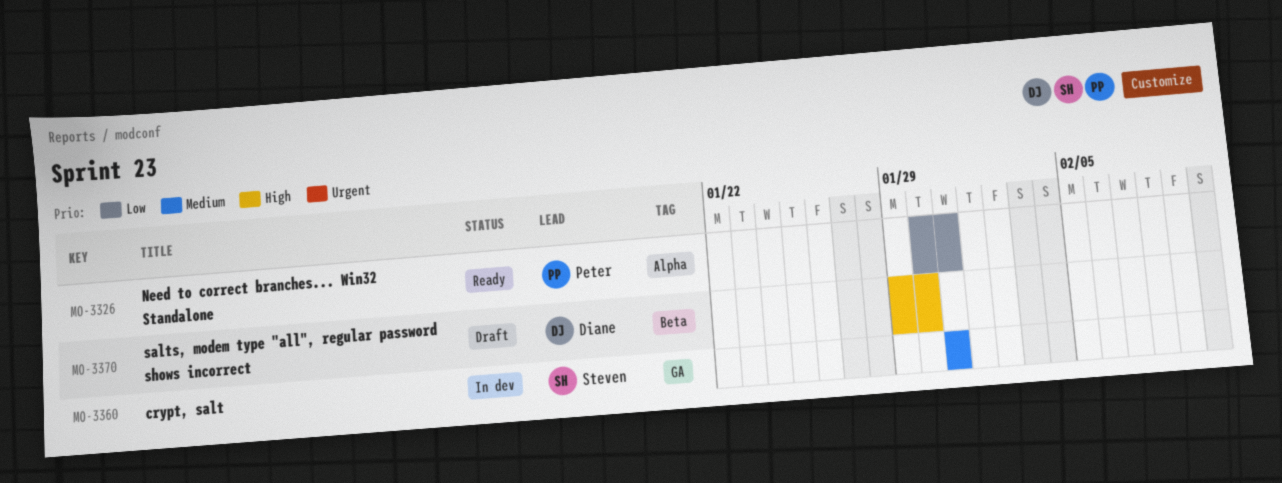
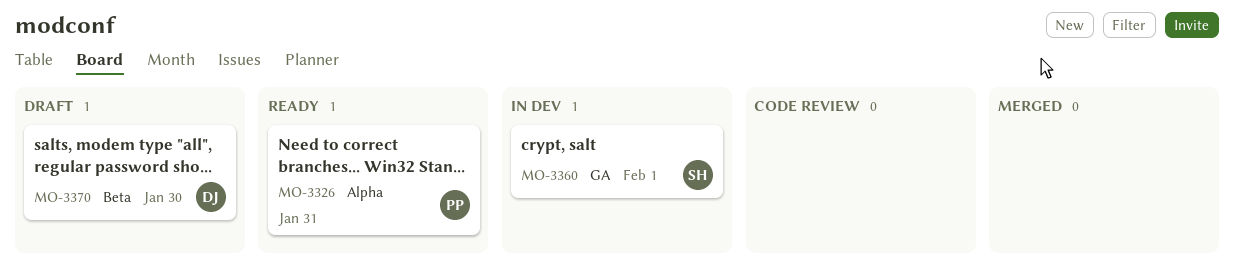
MO-3360, due: Jan 31 -> Feb 1

